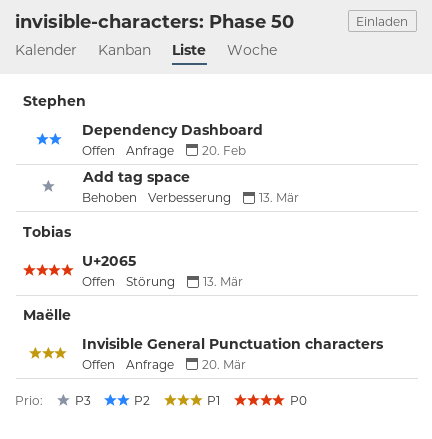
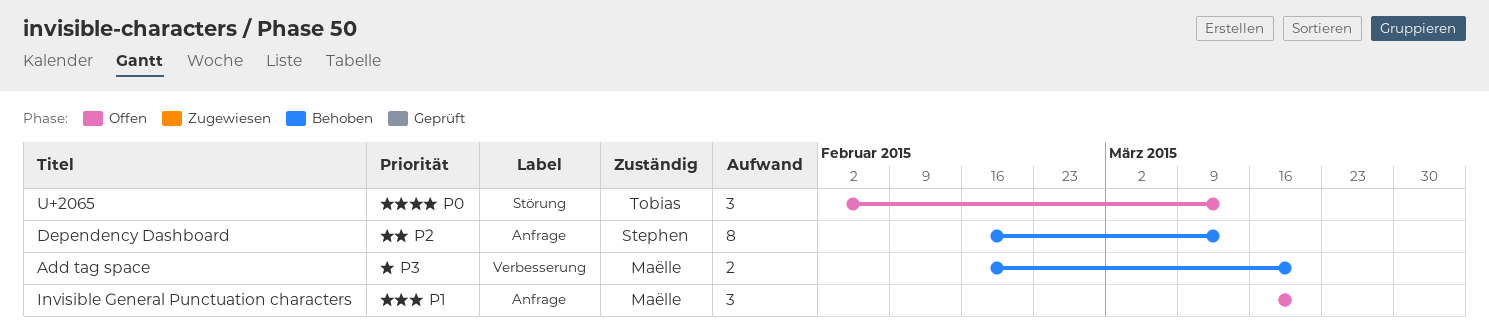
Add tag space, owner: Stephen -> Maëlle
Add tag space, due: Mar 13 -> Mar 20
Dependency Dashboard, status: Offen -> Behoben
Dependency Dashboard, due: Feb 20 -> Mar 13

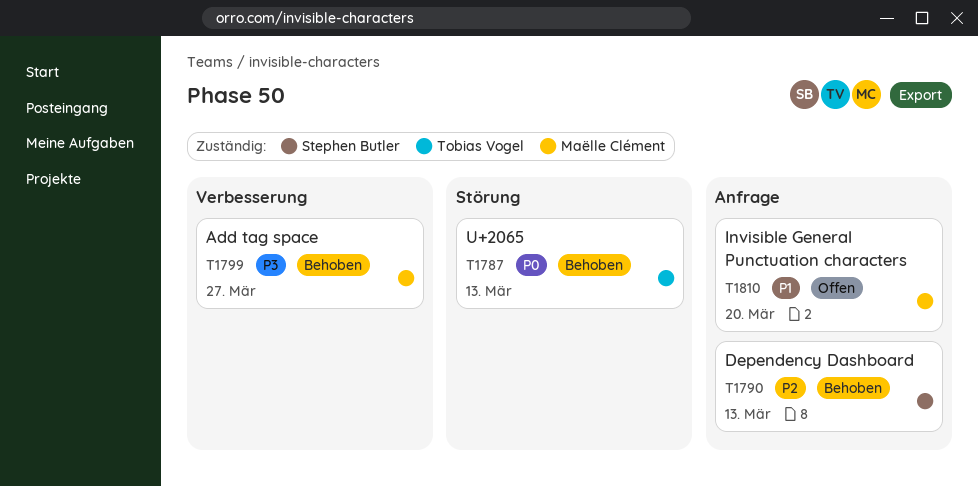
Add tag space, due: Mar 20 -> Mar 27
U+2065, status: Offen -> Behoben

